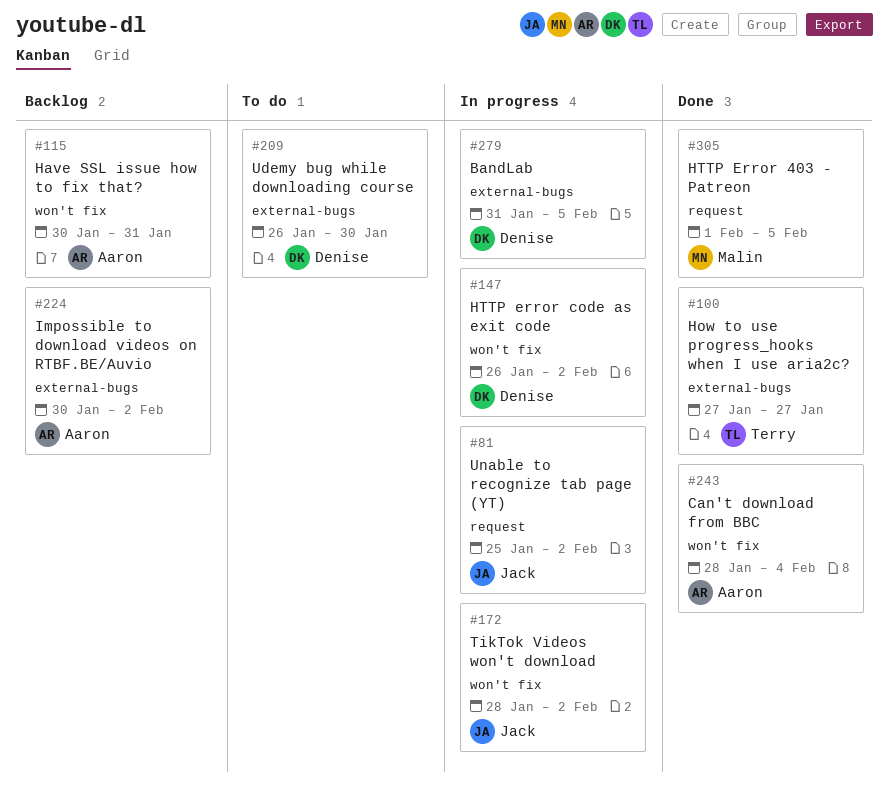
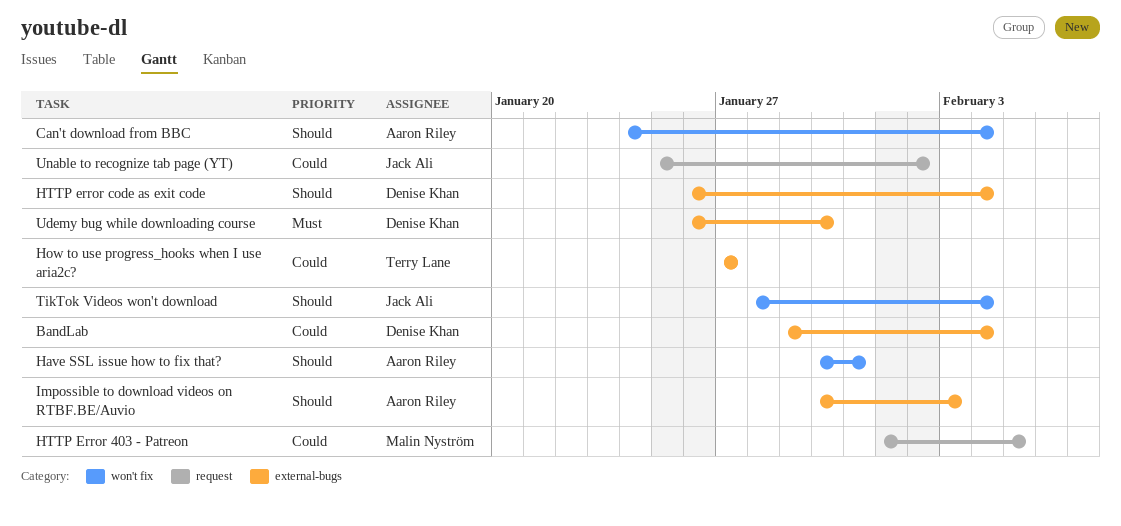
BandLab, start: Jan 31 -> Jan 29
BandLab, due: Feb 5 -> Feb 4
Can't download from BBC, start: Jan 28 -> Jan 24
HTTP error code as exit code, label: won't fix -> external-bugs
HTTP error code as exit code, due: Feb 2 -> Feb 4
Impossible to download videos on RTBF.BE/Auvio, due: Feb 2 -> Feb 3
TikTok Videos won't download, due: Feb 2 -> Feb 4

